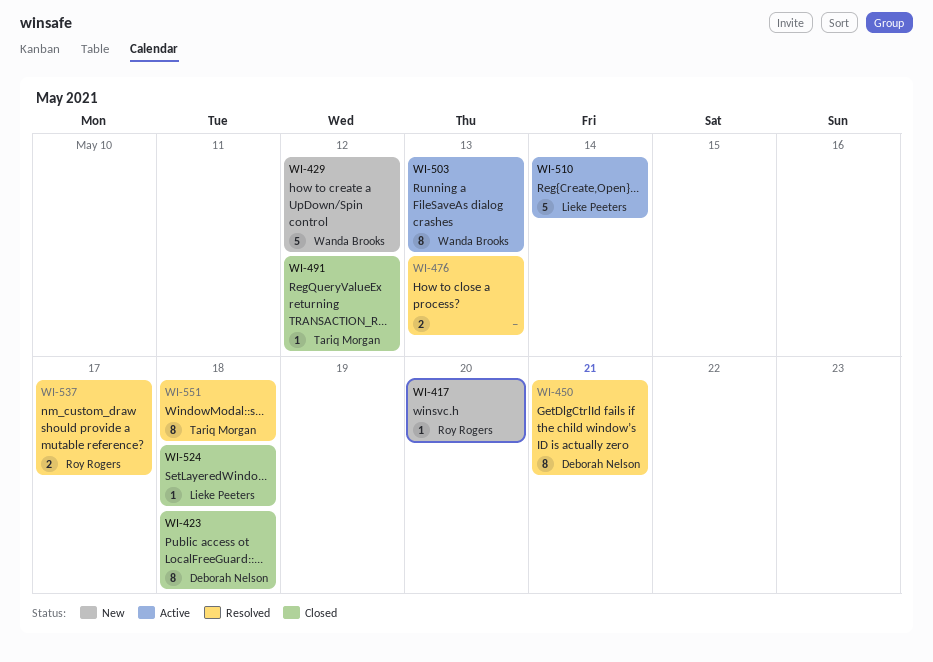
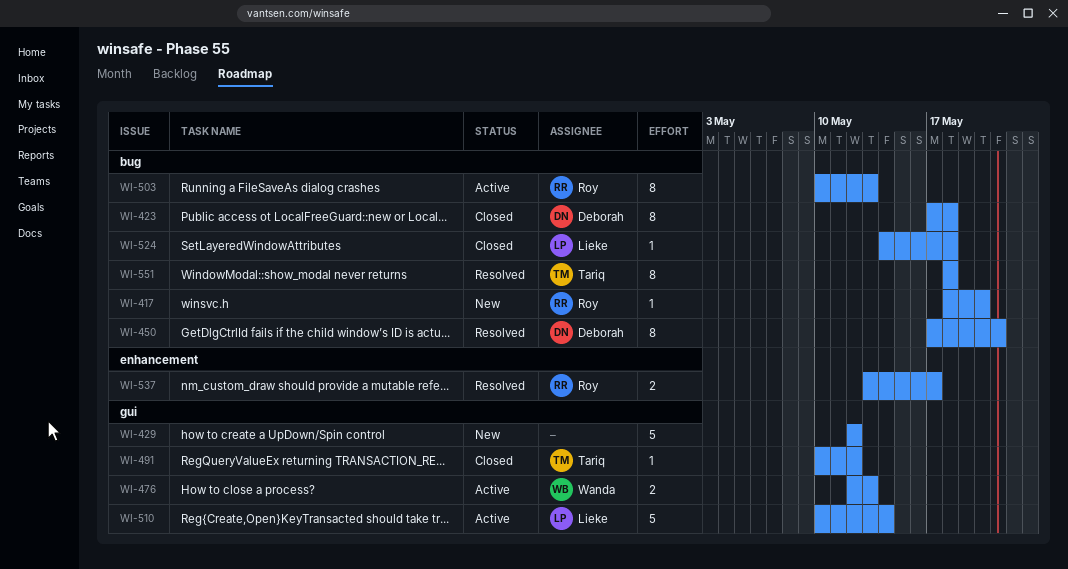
WI-429, owner: Wanda Brooks -> none
WI-476, status: Resolved -> Active
WI-476, owner: none -> Wanda Brooks
WI-503, owner: Wanda Brooks -> Roy Rogers

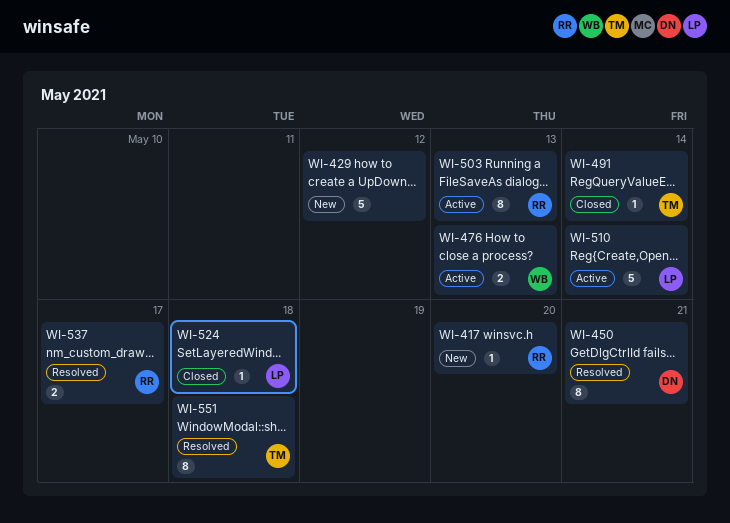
WI-423: present -> none
WI-491, due: May 12 -> May 14

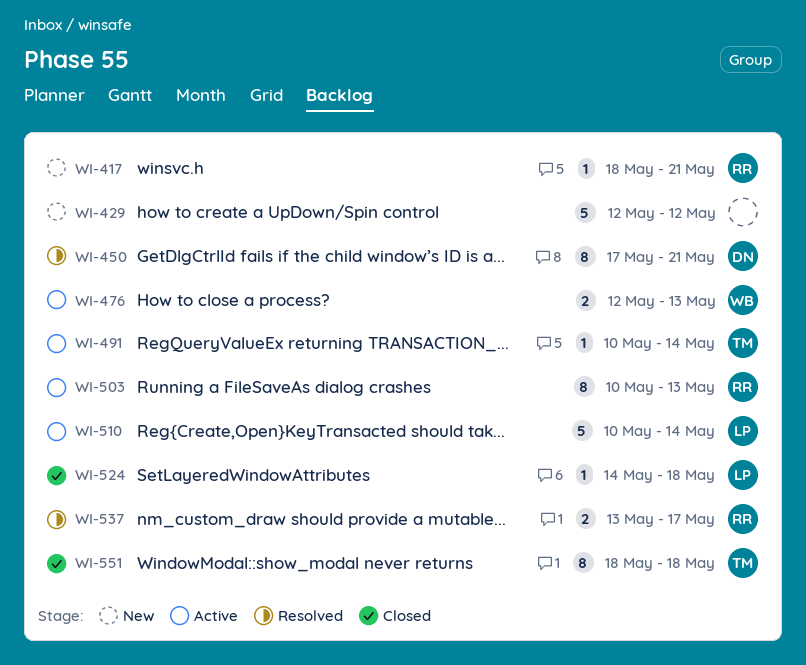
WI-417, due: May 20 -> May 21
WI-491, status: Closed -> Active
WI-551, status: Resolved -> Closed

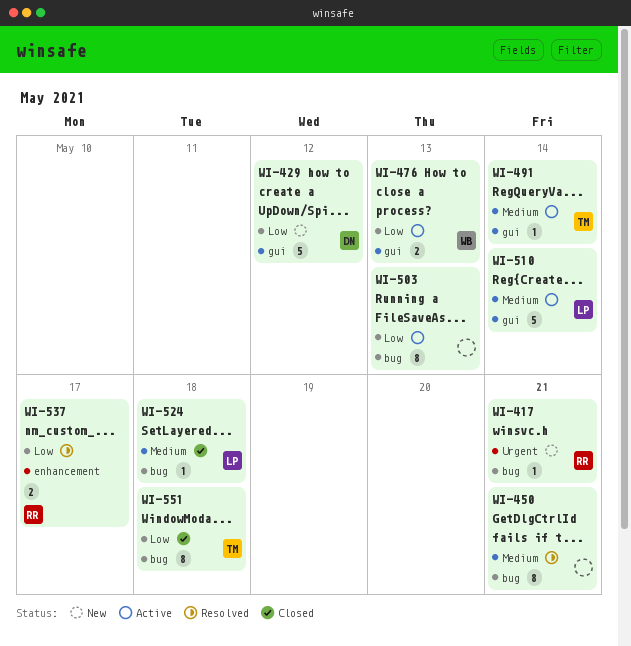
WI-429, owner: none -> DN
WI-450, owner: DN -> none
WI-503, owner: RR -> none

